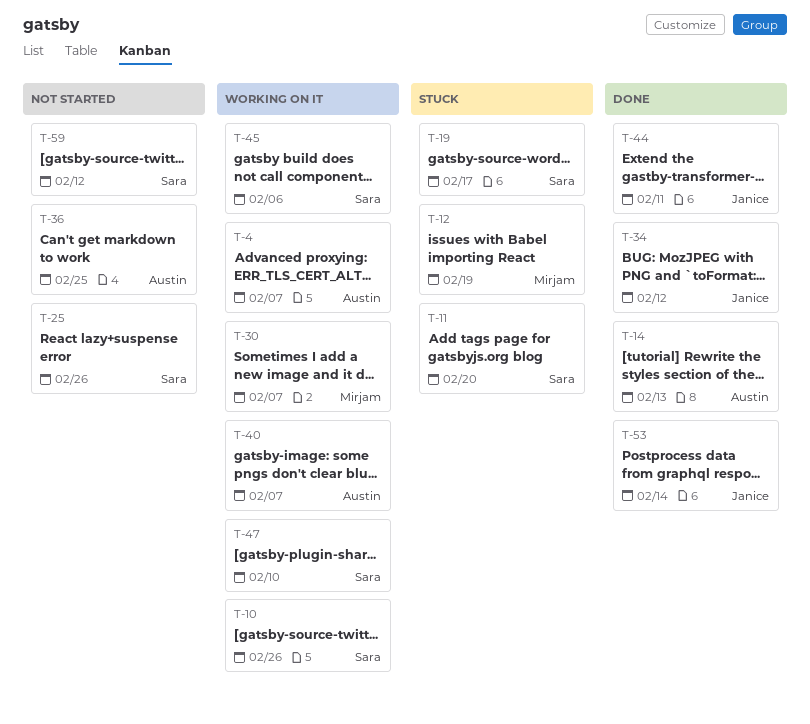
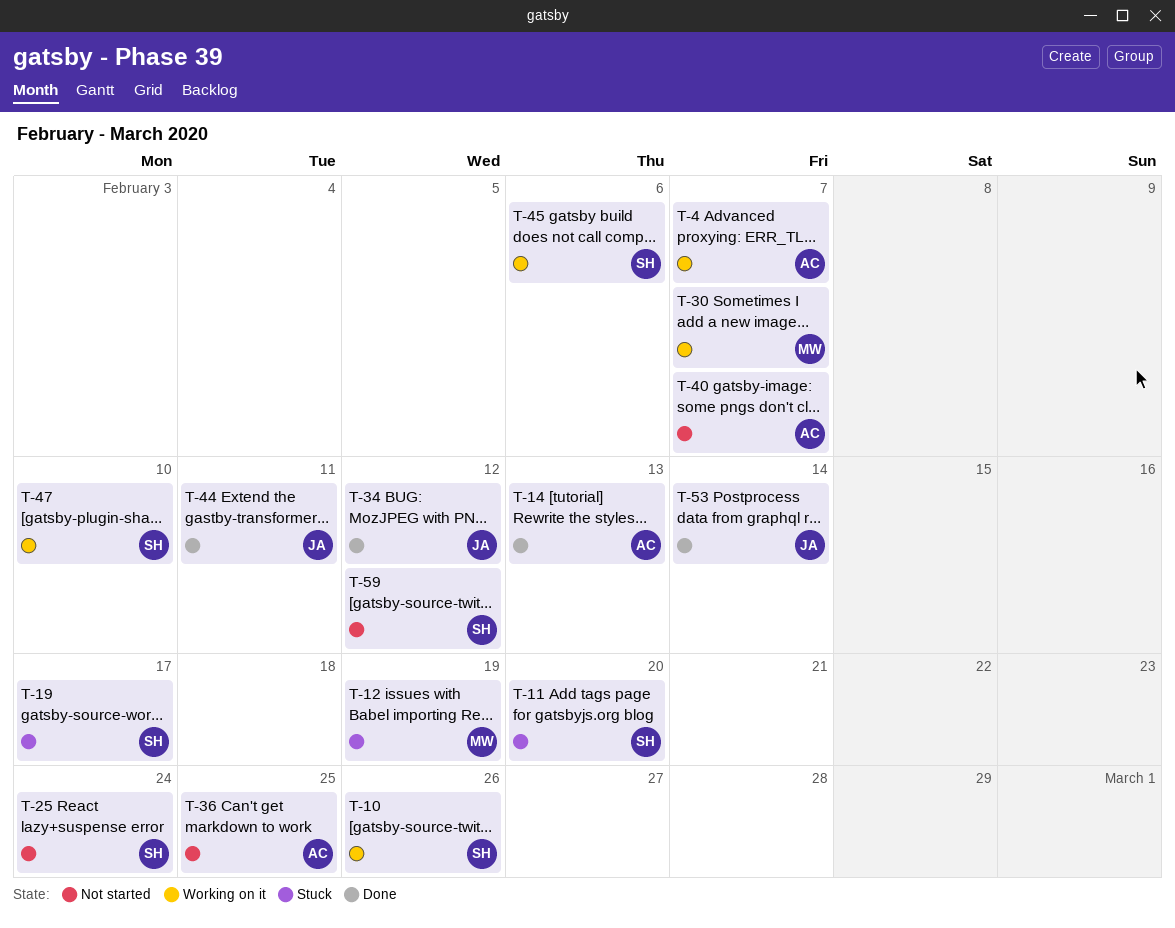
T-25, due: Feb 26 -> Feb 24
T-40, status: Working on it -> Not started

